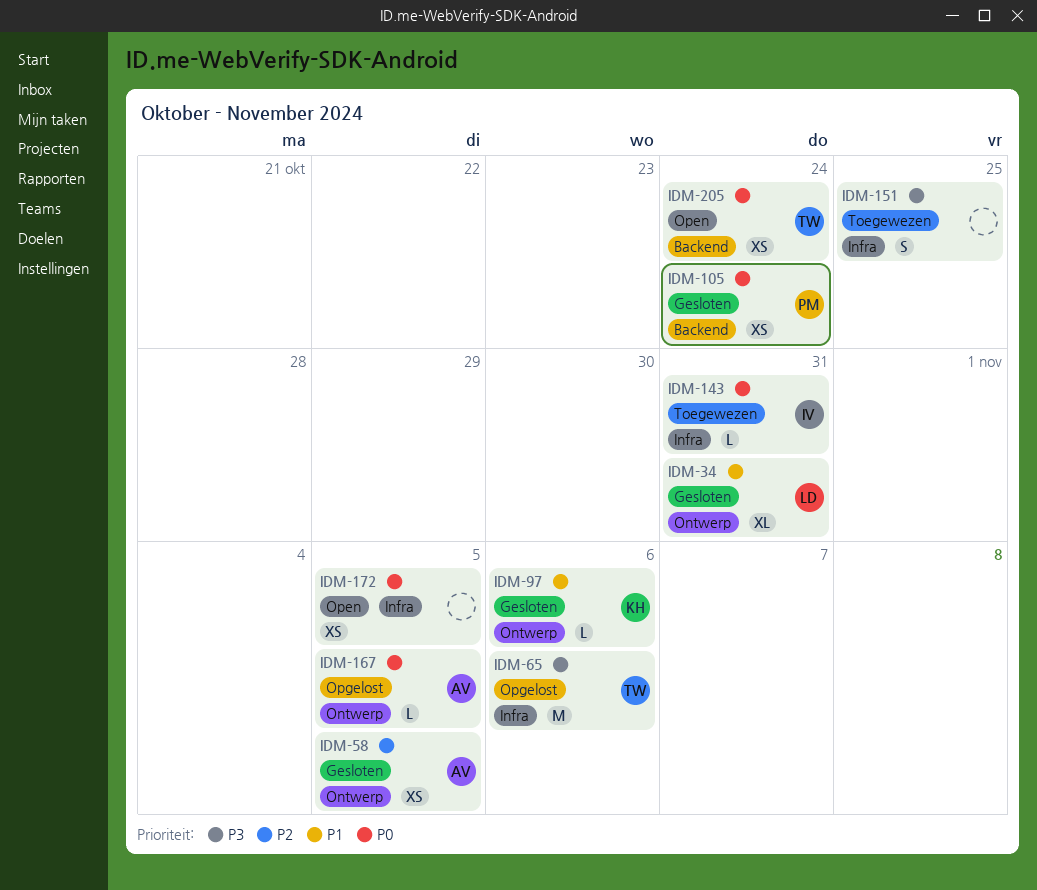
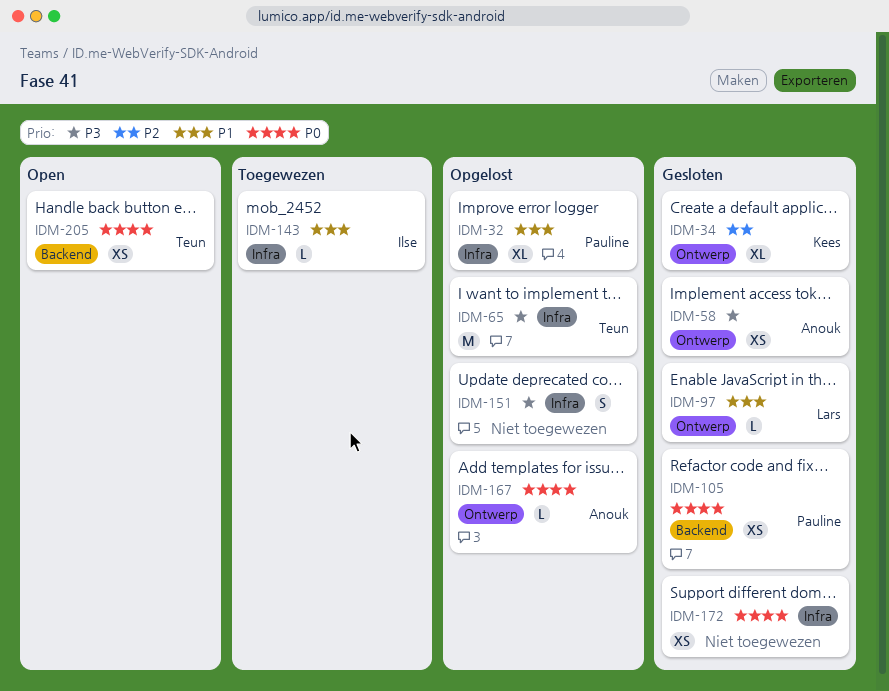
IDM-32: none -> present
IDM-34, owner: Lars -> Kees
IDM-34, priority: P1 -> P2
IDM-58, priority: P2 -> P3
IDM-97, owner: Kees -> Lars
IDM-143, priority: P0 -> P1
IDM-151, status: Toegewezen -> Opgelost
IDM-172, status: Open -> Gesloten

